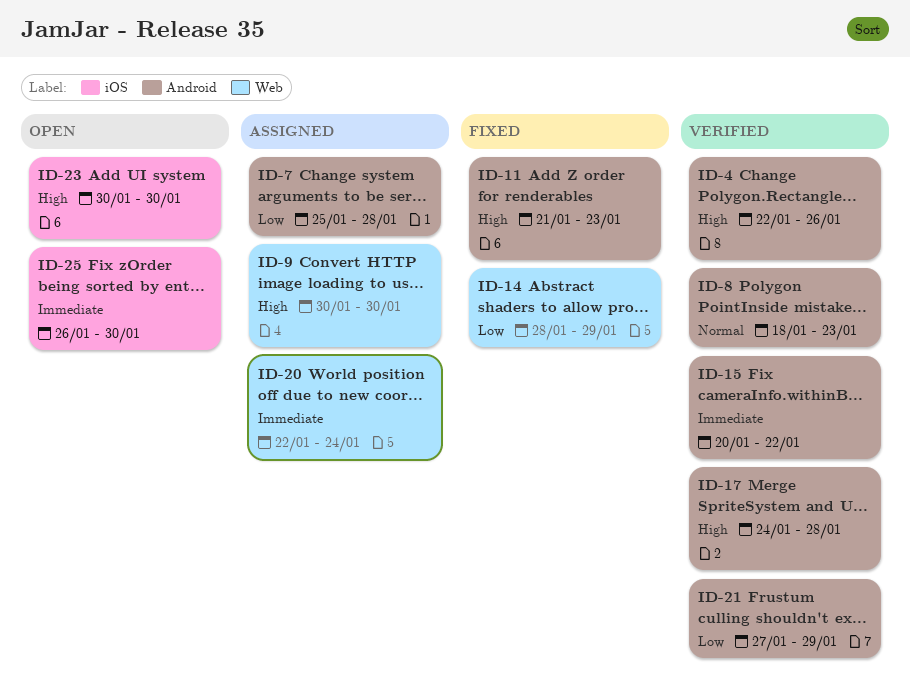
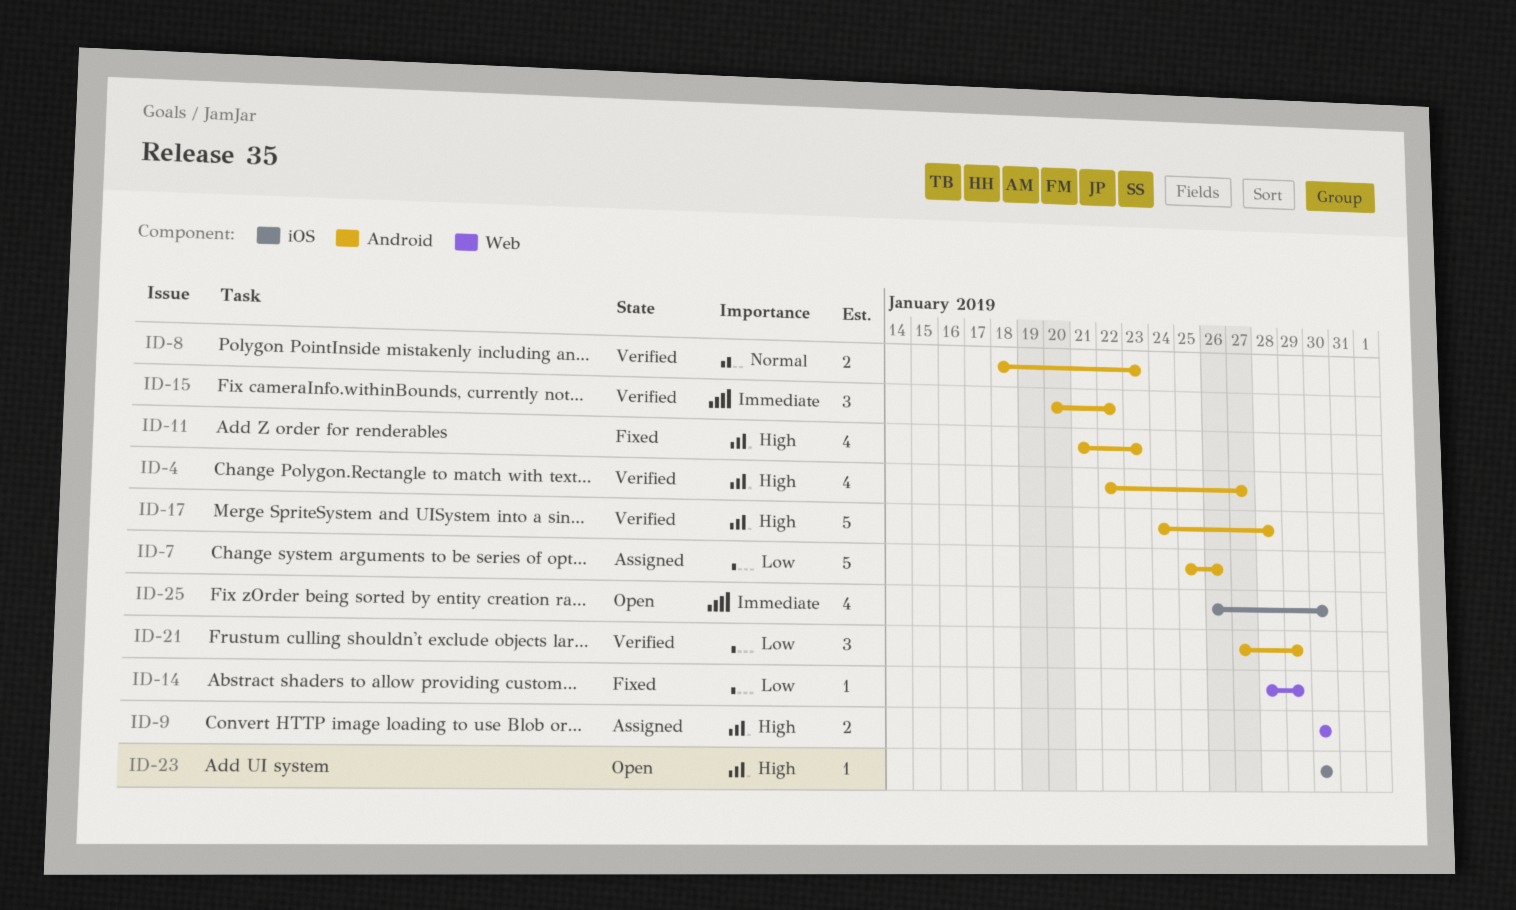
ID-4, due: Jan 26 -> Jan 27
ID-7, due: Jan 28 -> Jan 26
ID-20: present -> none

